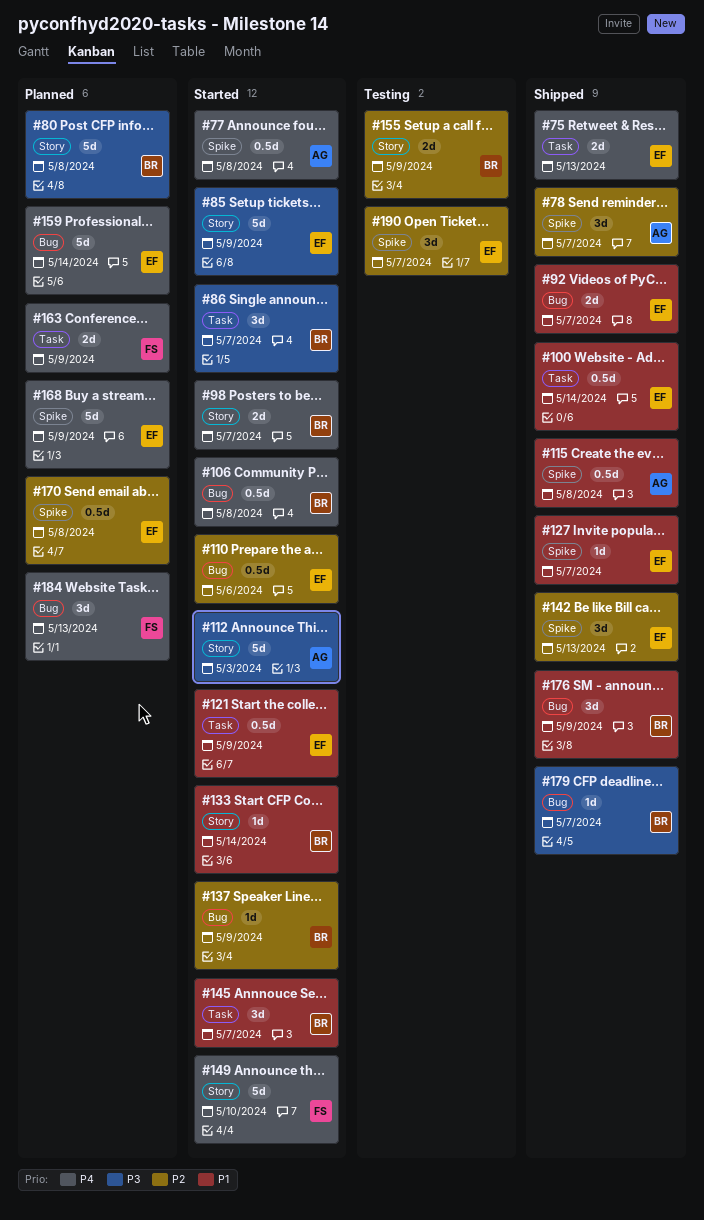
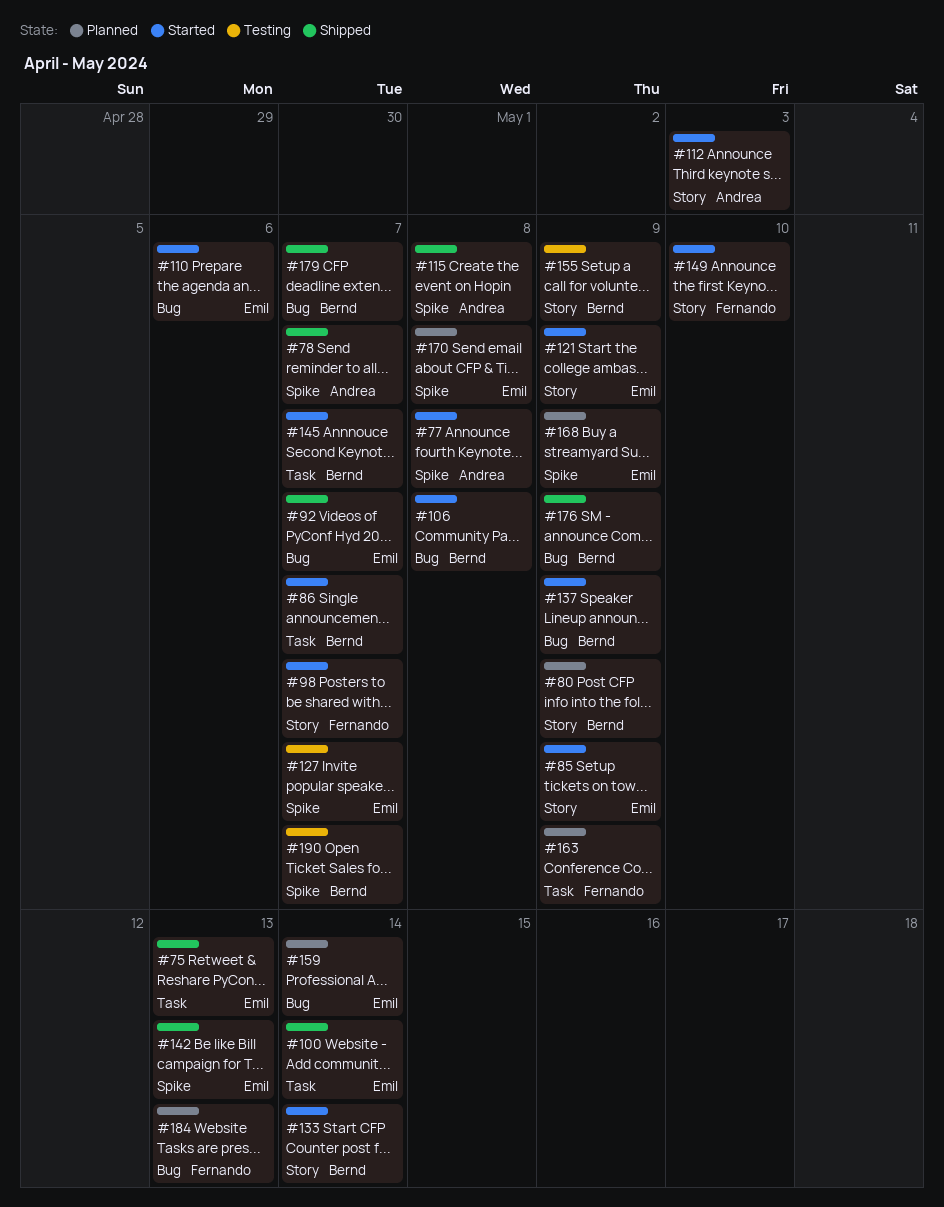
#80, due: May 8 -> May 9
#98, owner: Bernd -> Fernando
#121, label: Task -> Story
#127, status: Shipped -> Testing
#190, owner: Emil -> Bernd

